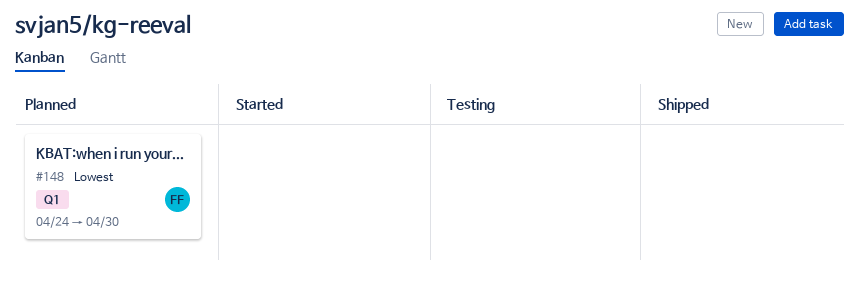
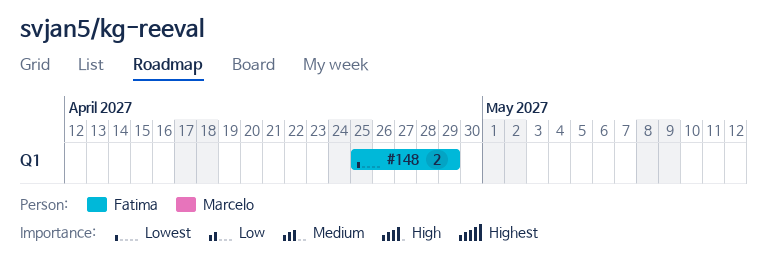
#148, start: Apr 24 -> Apr 25
#148, due: Apr 30 -> Apr 29

